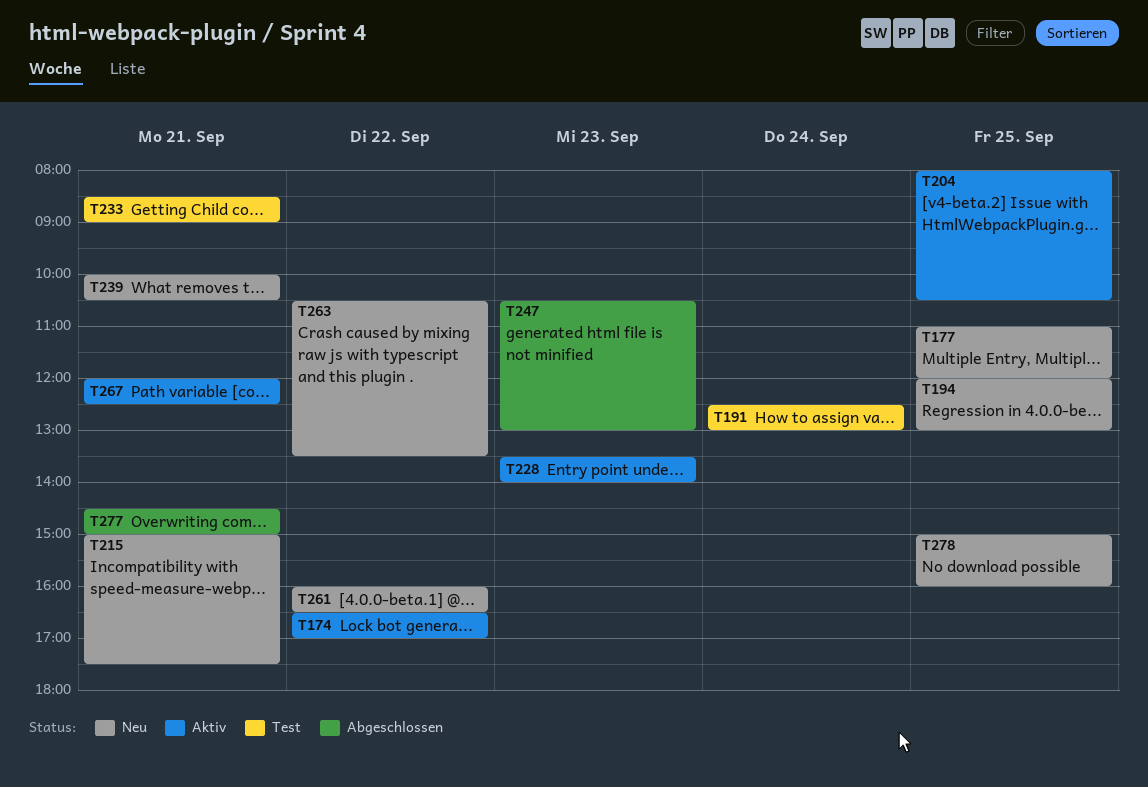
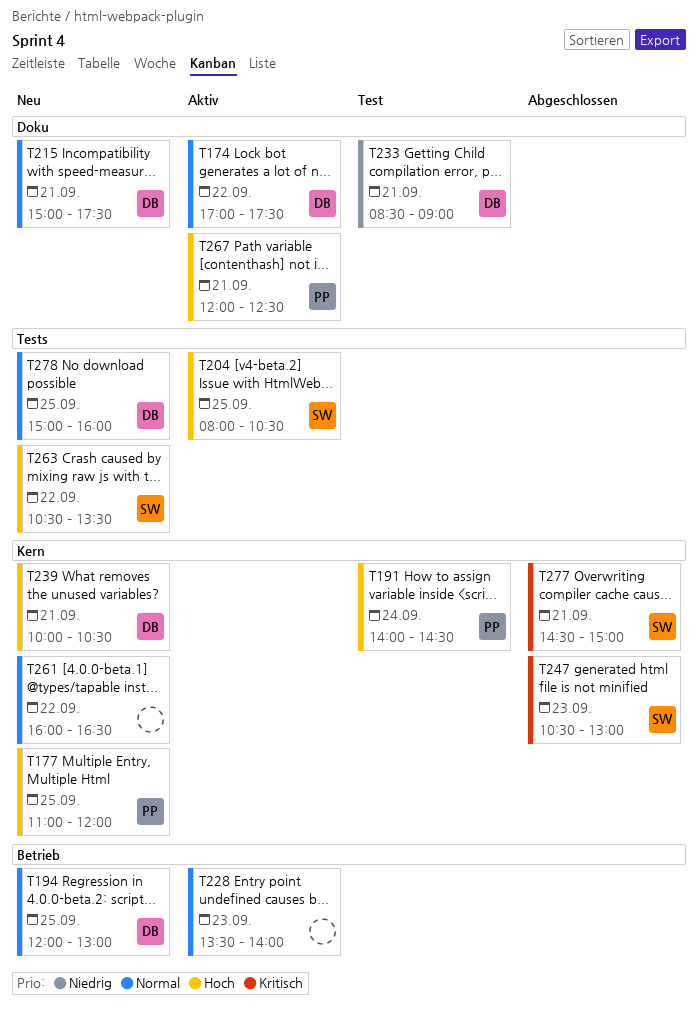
T174, begins: 16:30 -> 17:00
T174, ends: 17:00 -> 17:30
T191, begins: 12:30 -> 14:00
T191, ends: 13:00 -> 14:30

